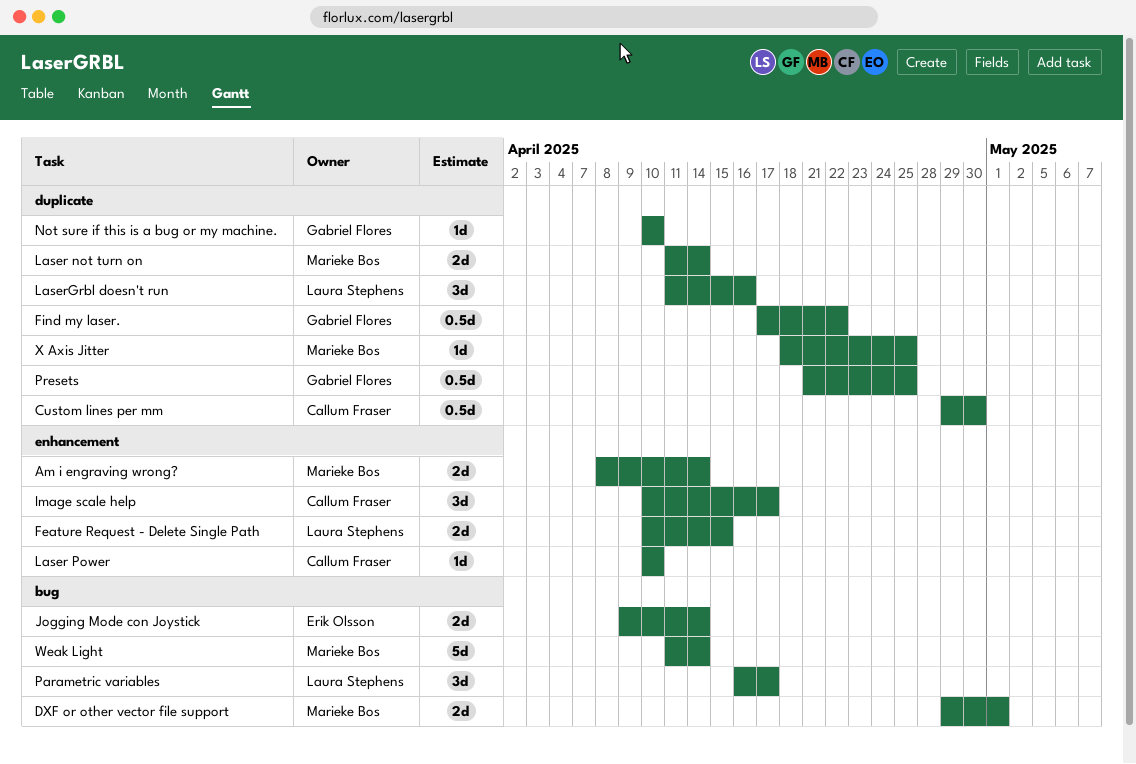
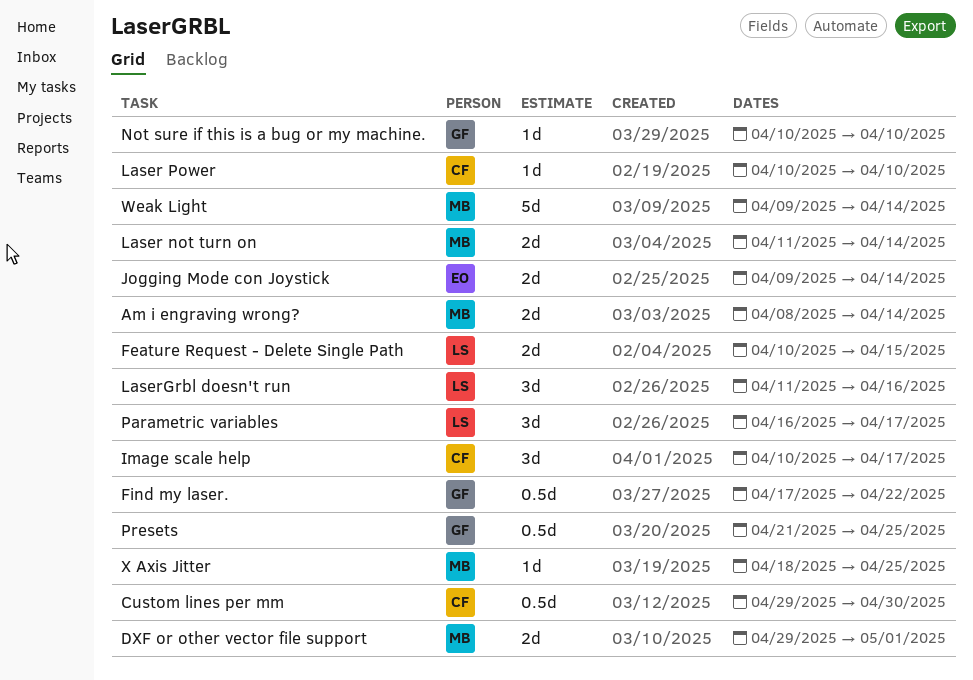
Weak Light, start: Apr 11 -> Apr 9

